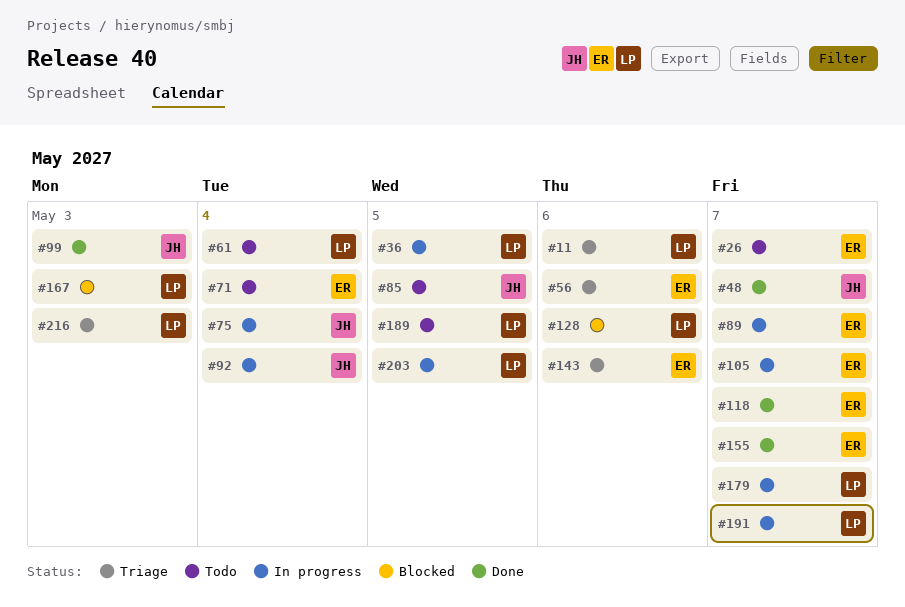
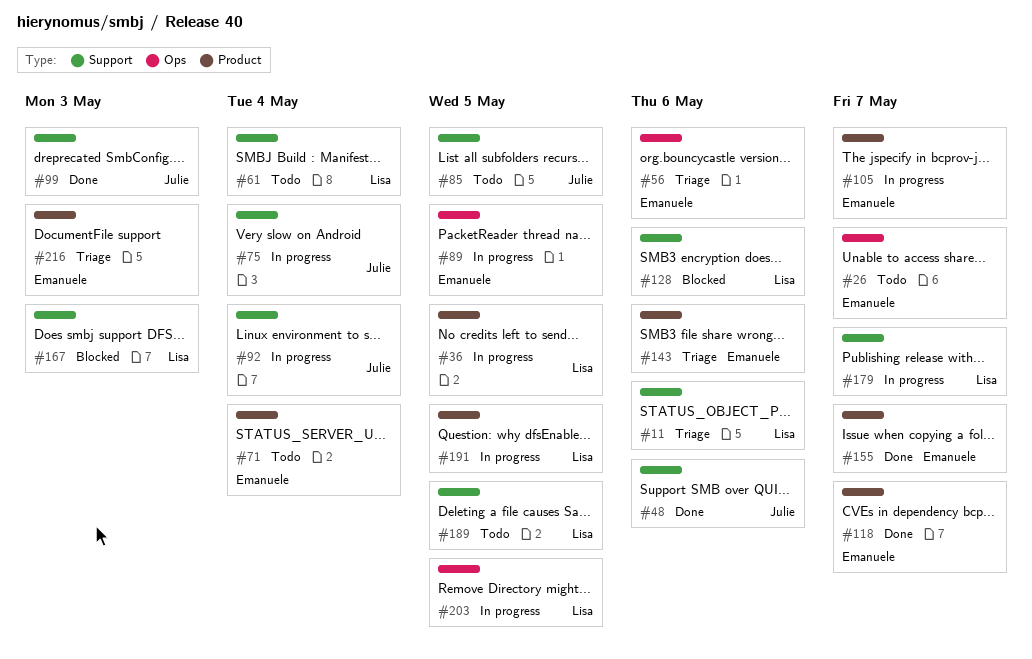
#48, due: May 7 -> May 6
#89, due: May 7 -> May 5
#191, due: May 7 -> May 5
#216, owner: Lisa -> Emanuele

